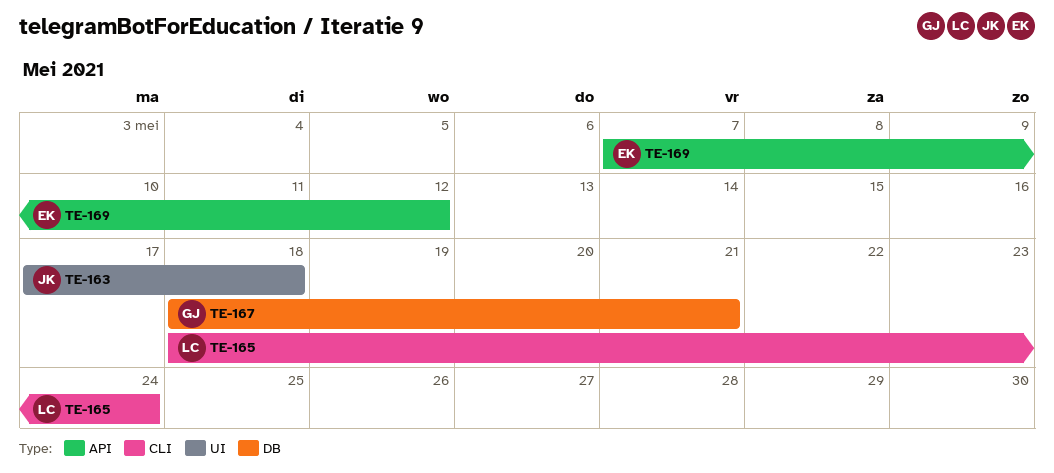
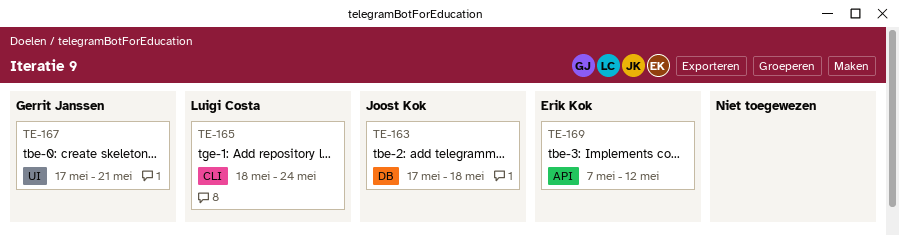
TE-163, label: UI -> DB
TE-167, label: DB -> UI
TE-167, start: May 18 -> May 17

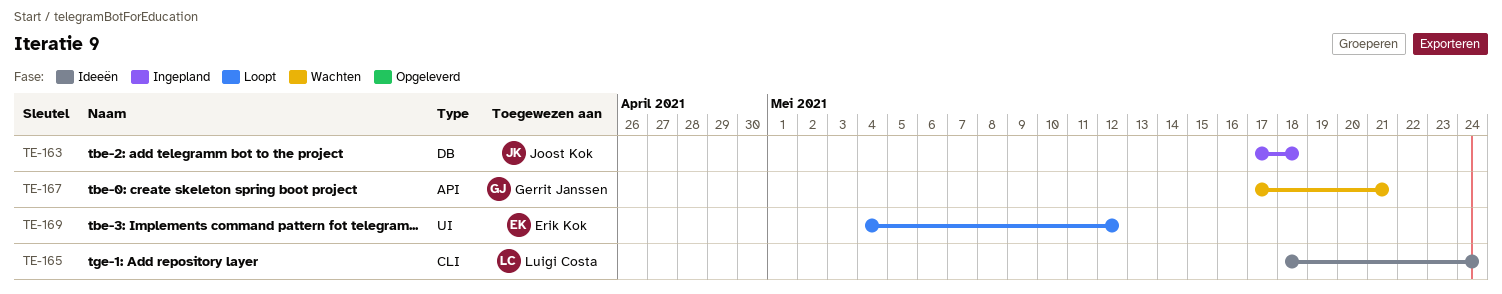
TE-167, label: UI -> API
TE-169, label: API -> UI
TE-169, start: May 7 -> May 4

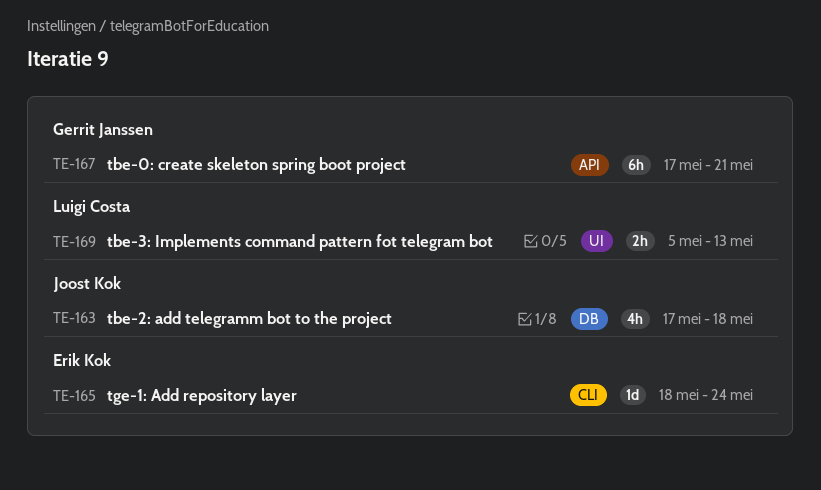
TE-165, owner: Luigi Costa -> Erik Kok
TE-169, owner: Erik Kok -> Luigi Costa
TE-169, start: May 4 -> May 5
TE-169, due: May 12 -> May 13

